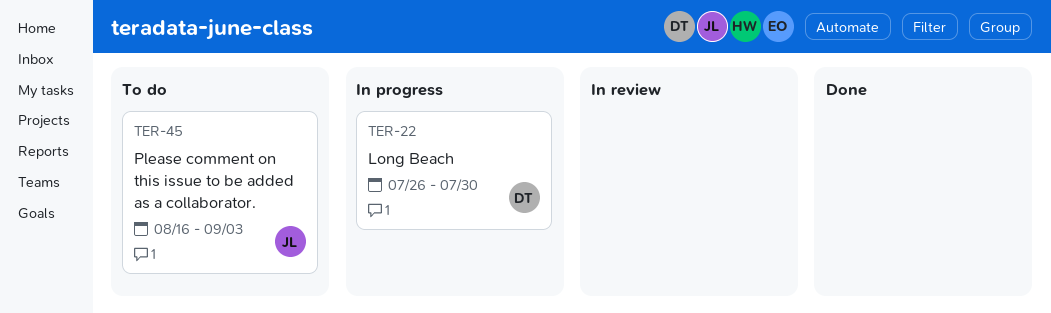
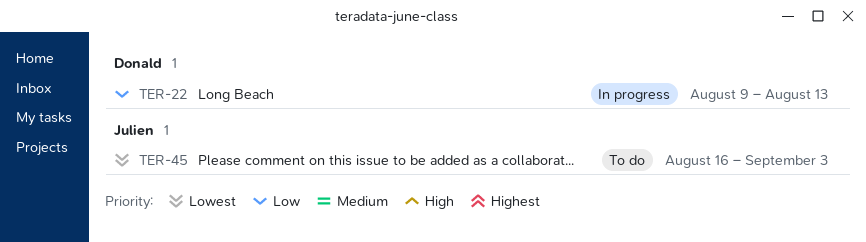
TER-22, start: Jul 26 -> Aug 9
TER-22, due: Jul 30 -> Aug 13

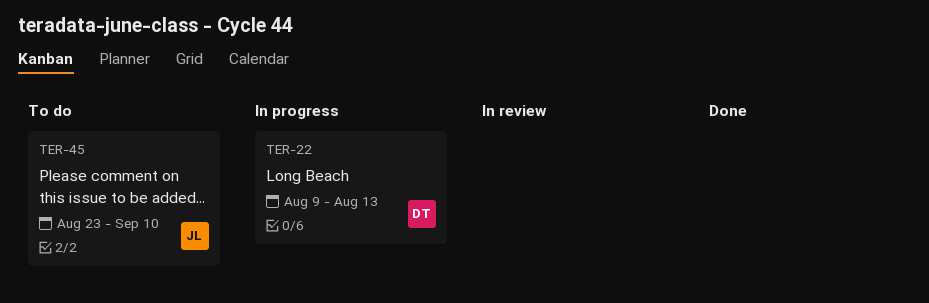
TER-45, start: Aug 16 -> Aug 23
TER-45, due: Sep 3 -> Sep 10

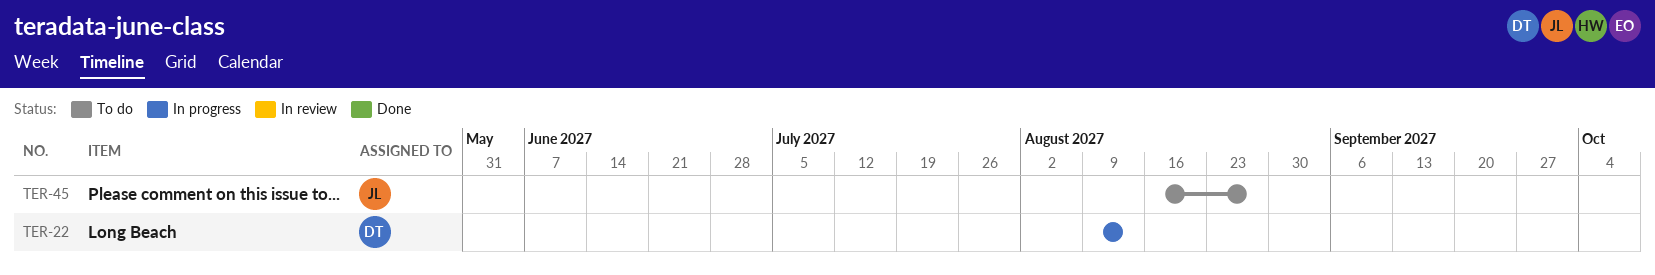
TER-45, start: Aug 23 -> Aug 16
TER-45, due: Sep 10 -> Aug 27

